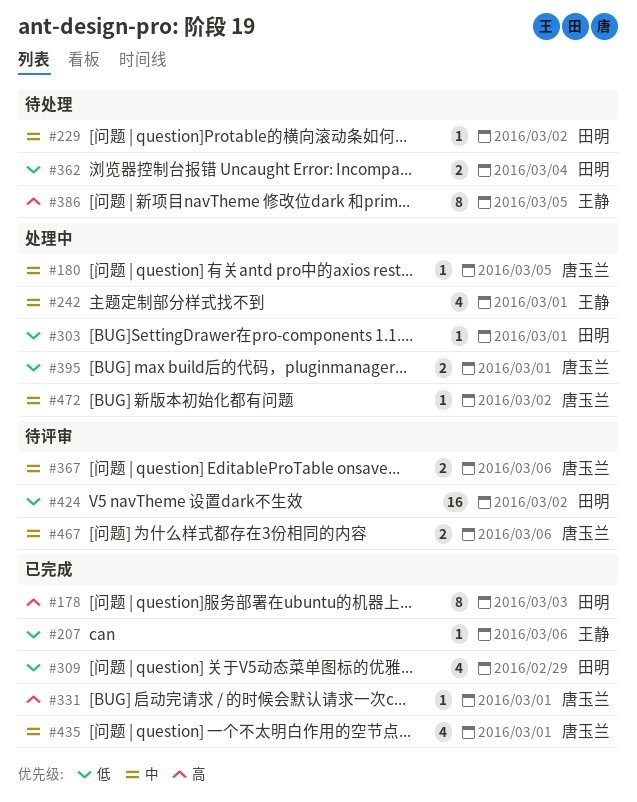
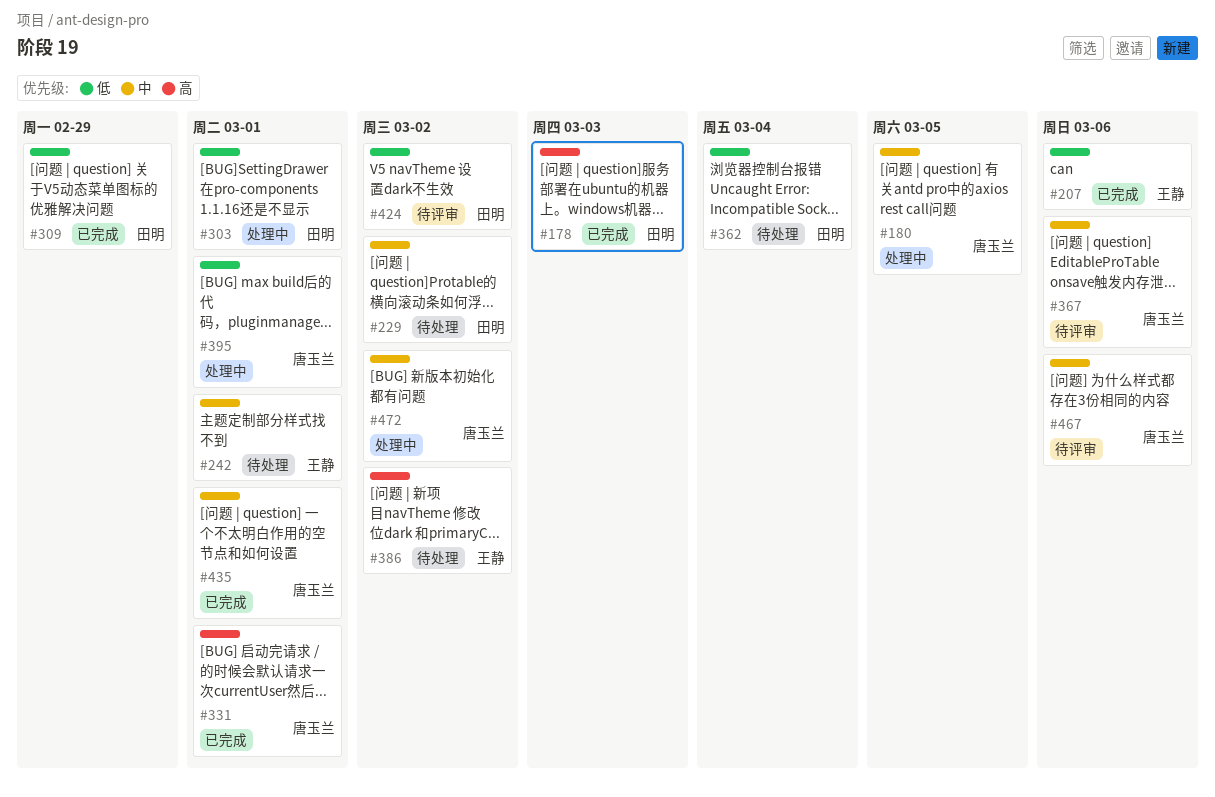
#242, status: 处理中 -> 待处理
#386, due: Mar 5 -> Mar 2

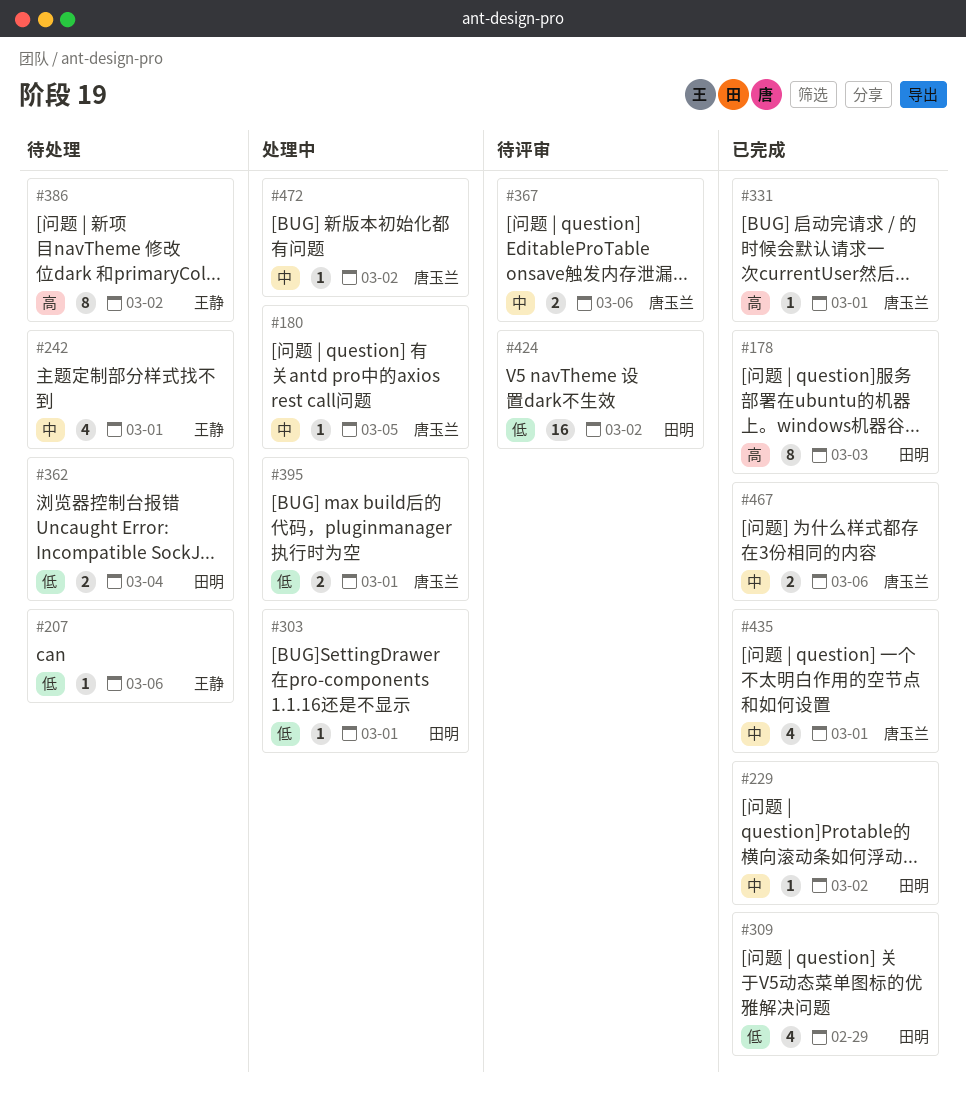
#207, status: 已完成 -> 待处理
#229, status: 待处理 -> 已完成
#467, status: 待评审 -> 已完成

